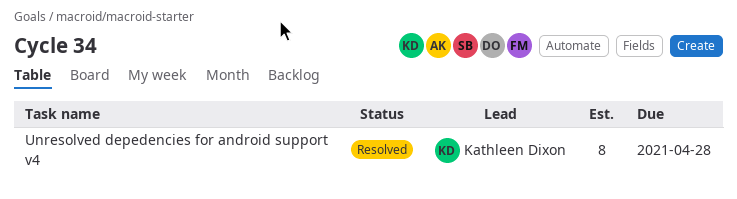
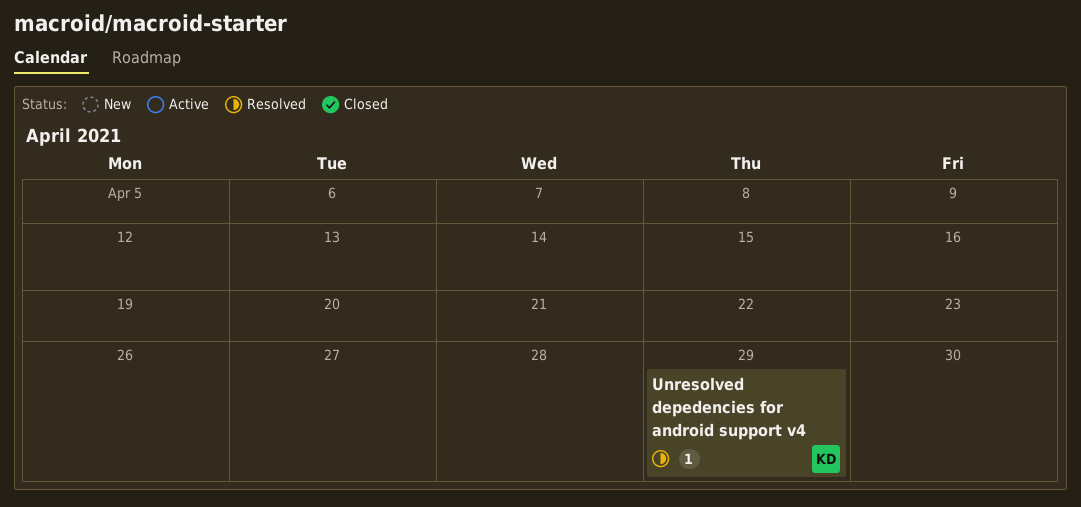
Unresolved depedencies for android support v4, estimate: 8 -> 1
Unresolved depedencies for android support v4, due: Apr 28 -> Apr 29

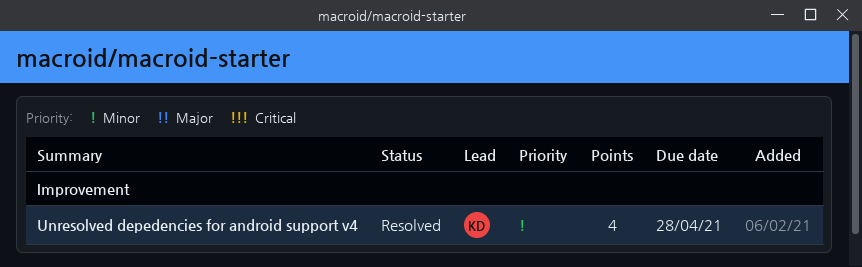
Unresolved depedencies for android support v4, estimate: 1 -> 4
Unresolved depedencies for android support v4, due: Apr 29 -> Apr 28

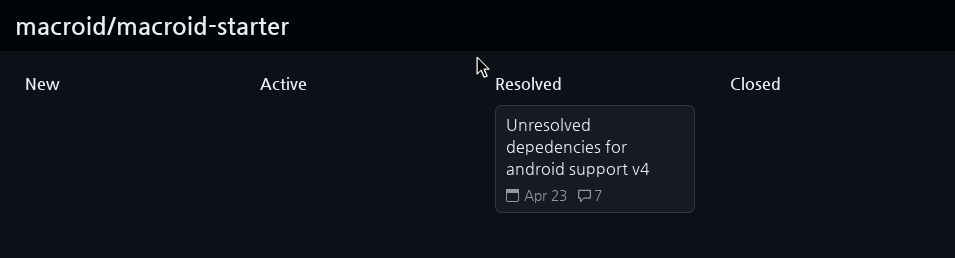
Unresolved depedencies for android support v4, due: Apr 28 -> Apr 23

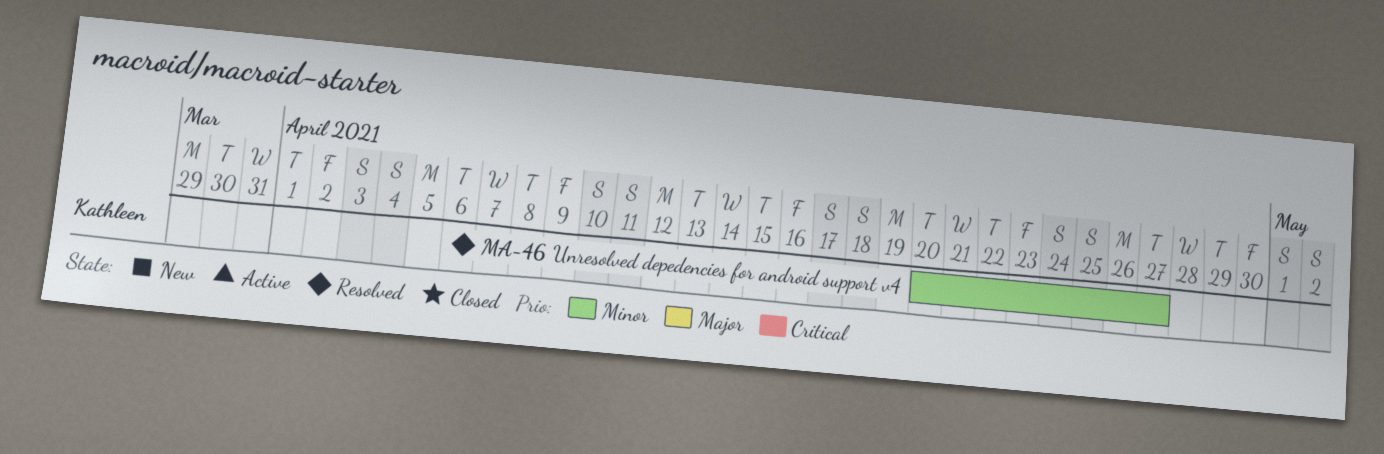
Unresolved depedencies for android support v4, due: Apr 23 -> Apr 27

